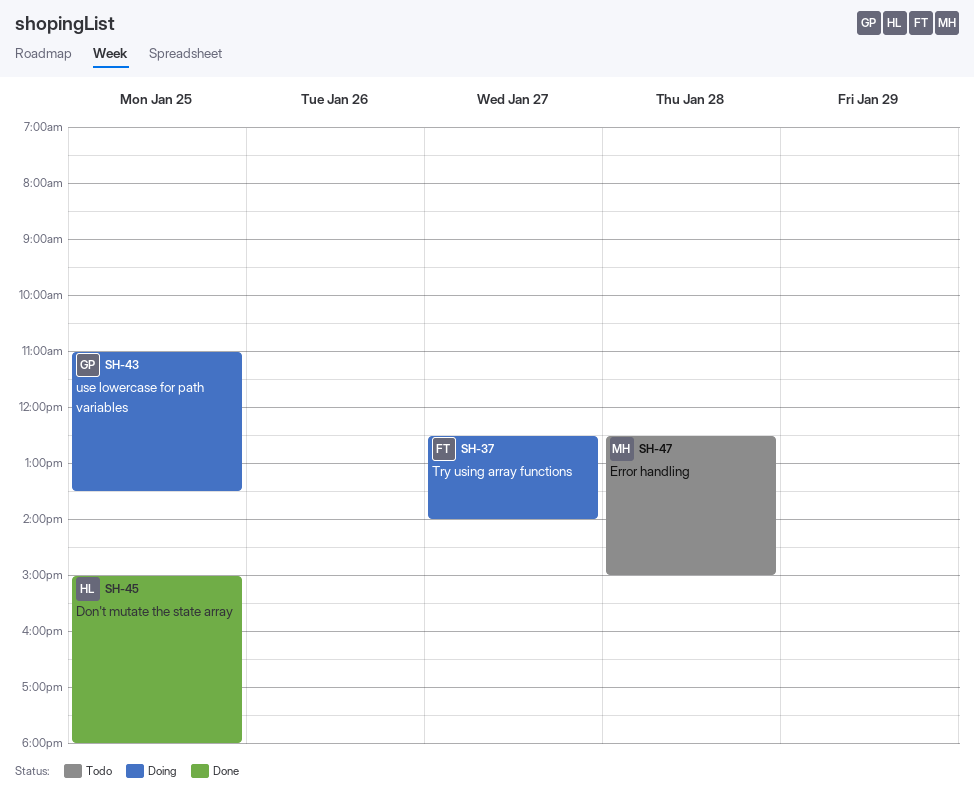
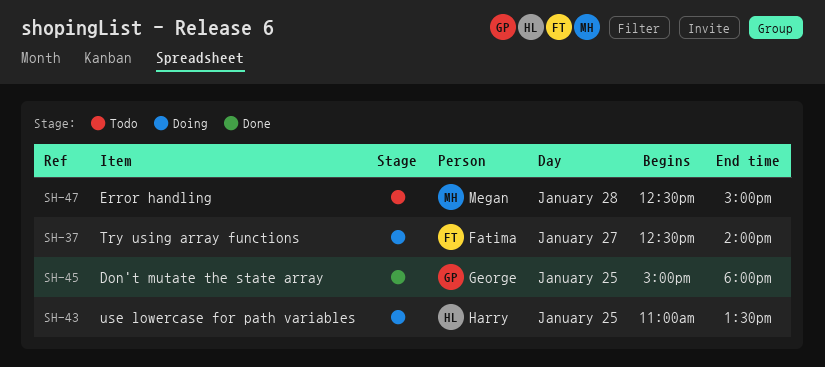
SH-43, owner: George -> Harry
SH-45, owner: Harry -> George

